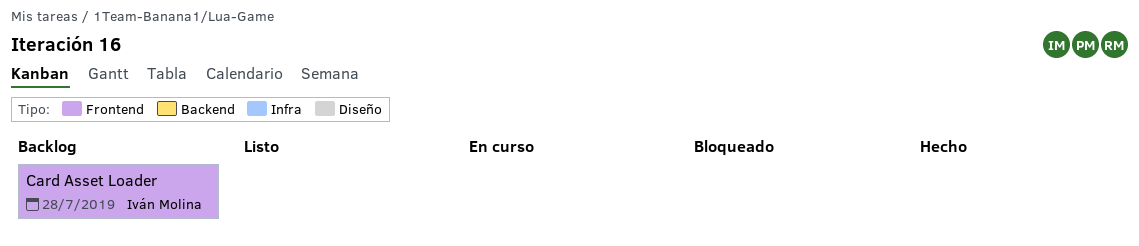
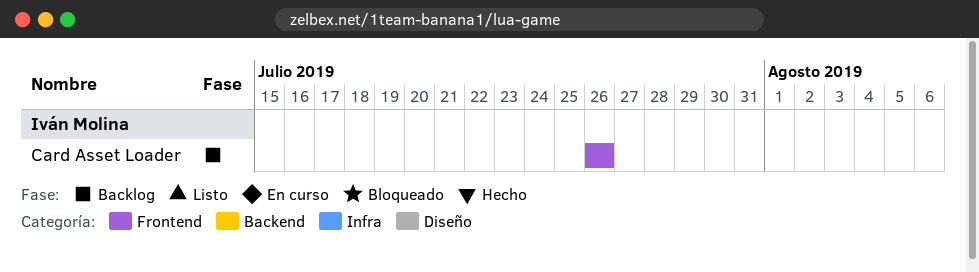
Card Asset Loader, due: Jul 28 -> Jul 26

